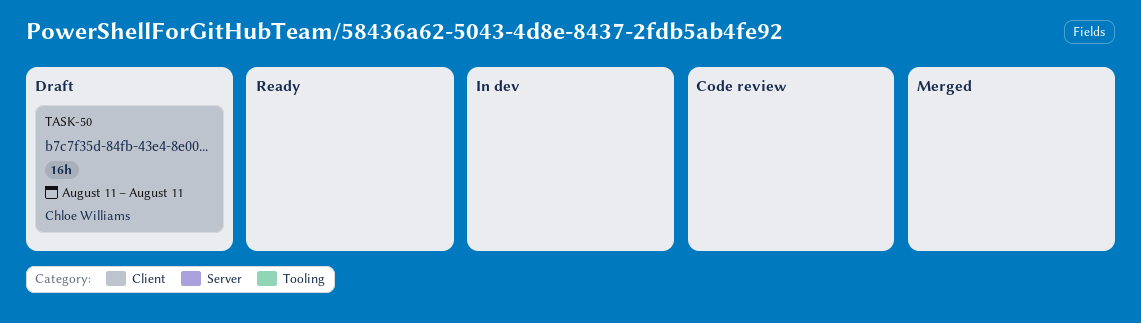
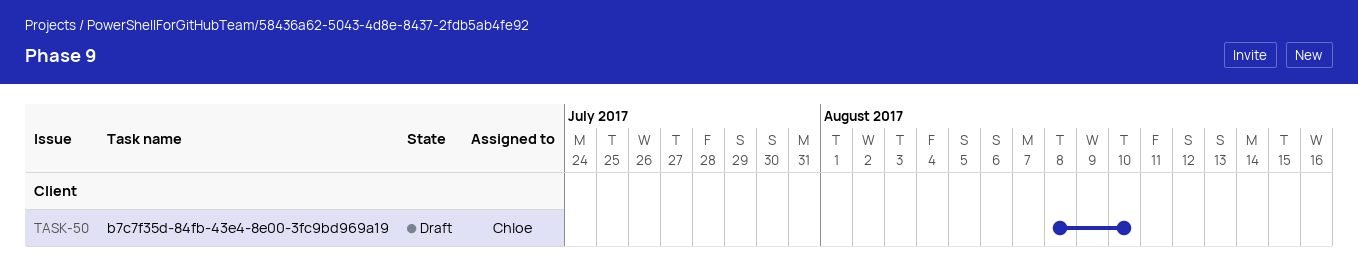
TASK-50, start: Aug 11 -> Aug 8
TASK-50, due: Aug 11 -> Aug 10

